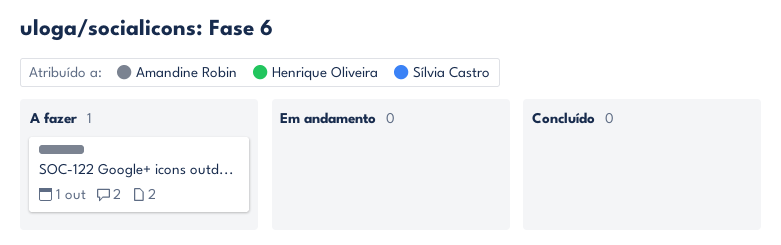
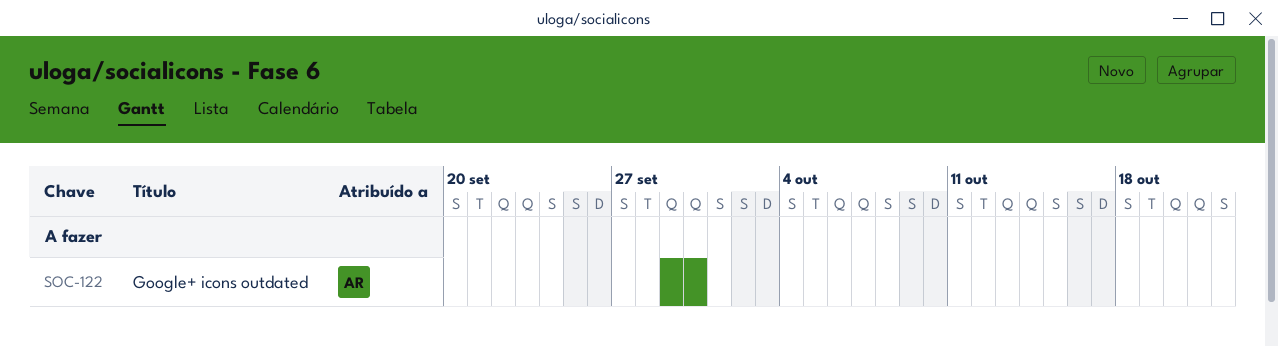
SOC-122, due: Oct 1 -> Sep 30

